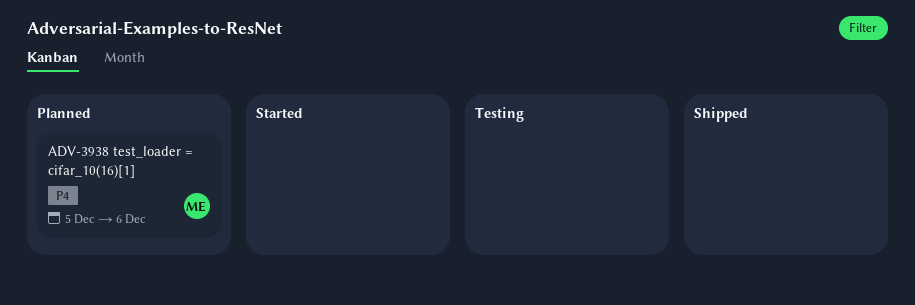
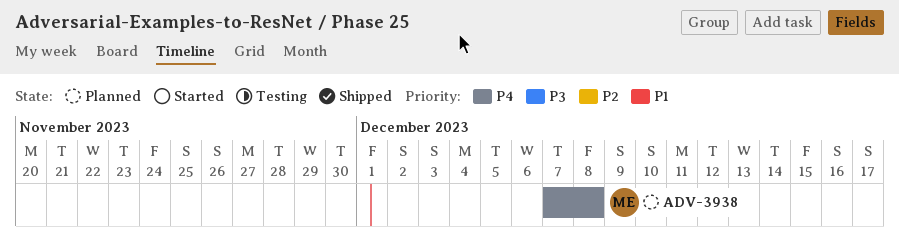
ADV-3938, start: Dec 5 -> Dec 7
ADV-3938, due: Dec 6 -> Dec 8

